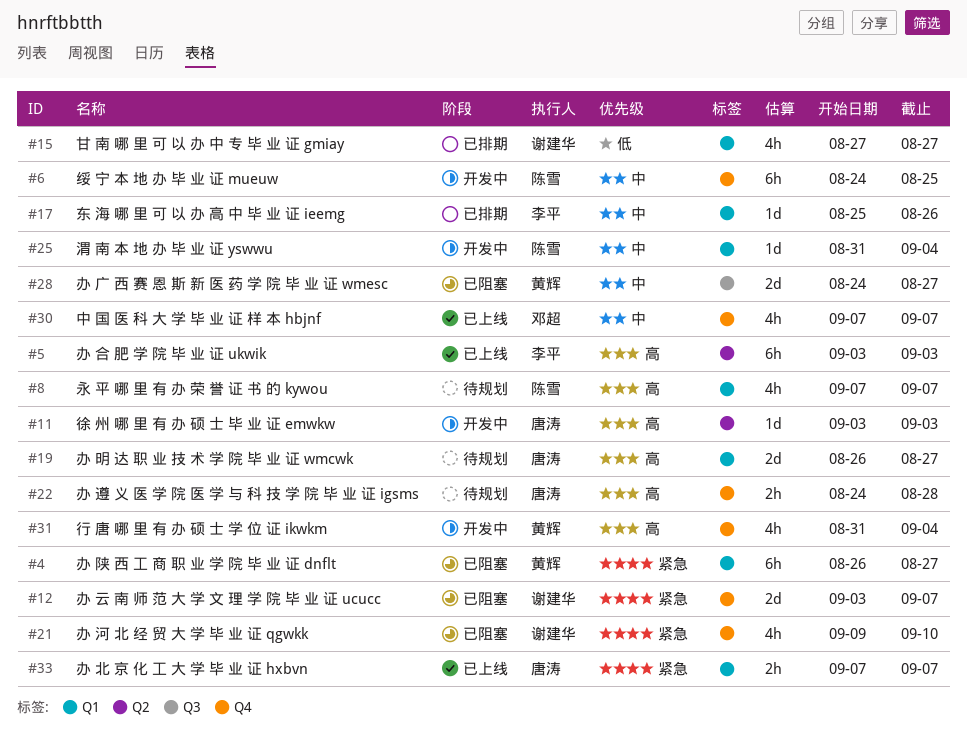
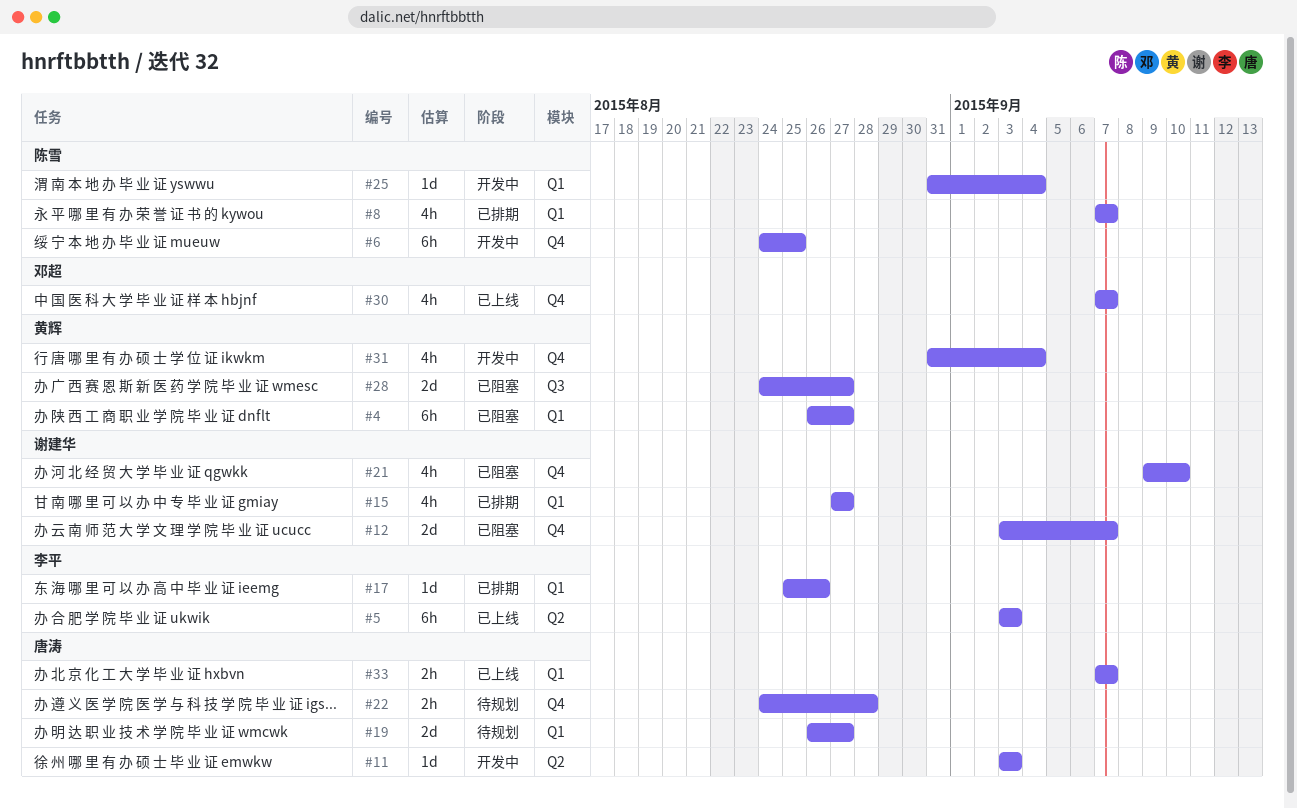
#8, status: 待规划 -> 已排期

